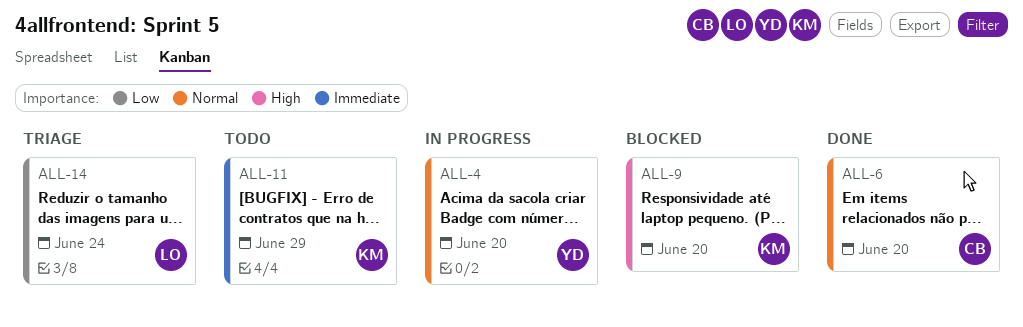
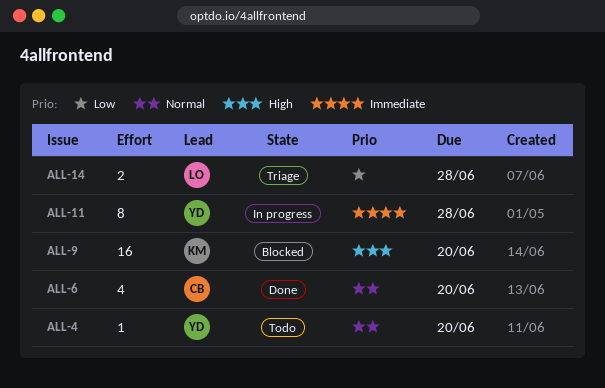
ALL-4, status: In progress -> Todo
ALL-11, status: Todo -> In progress
ALL-11, owner: KM -> YD
ALL-11, due: Jun 29 -> Jun 28
ALL-14, due: Jun 24 -> Jun 28

